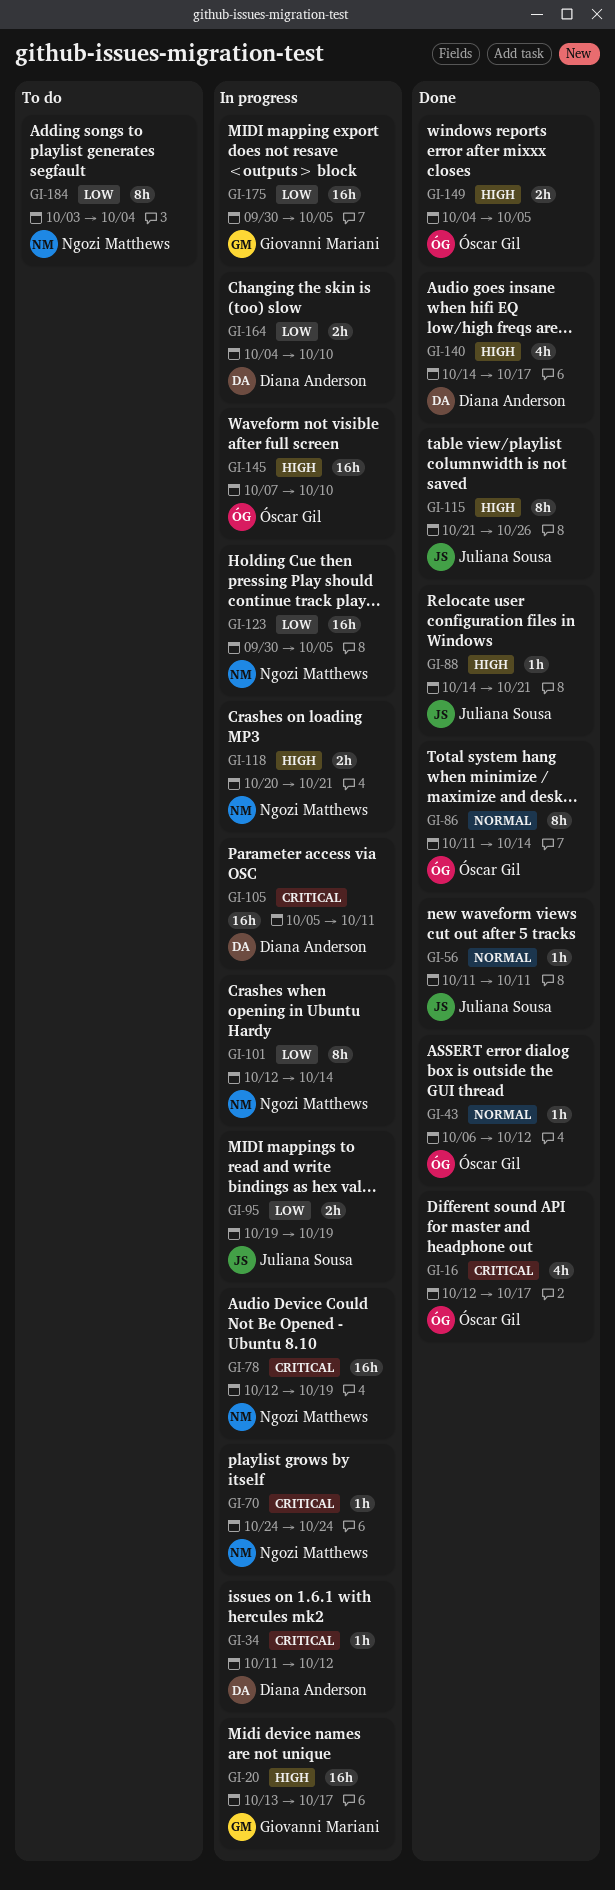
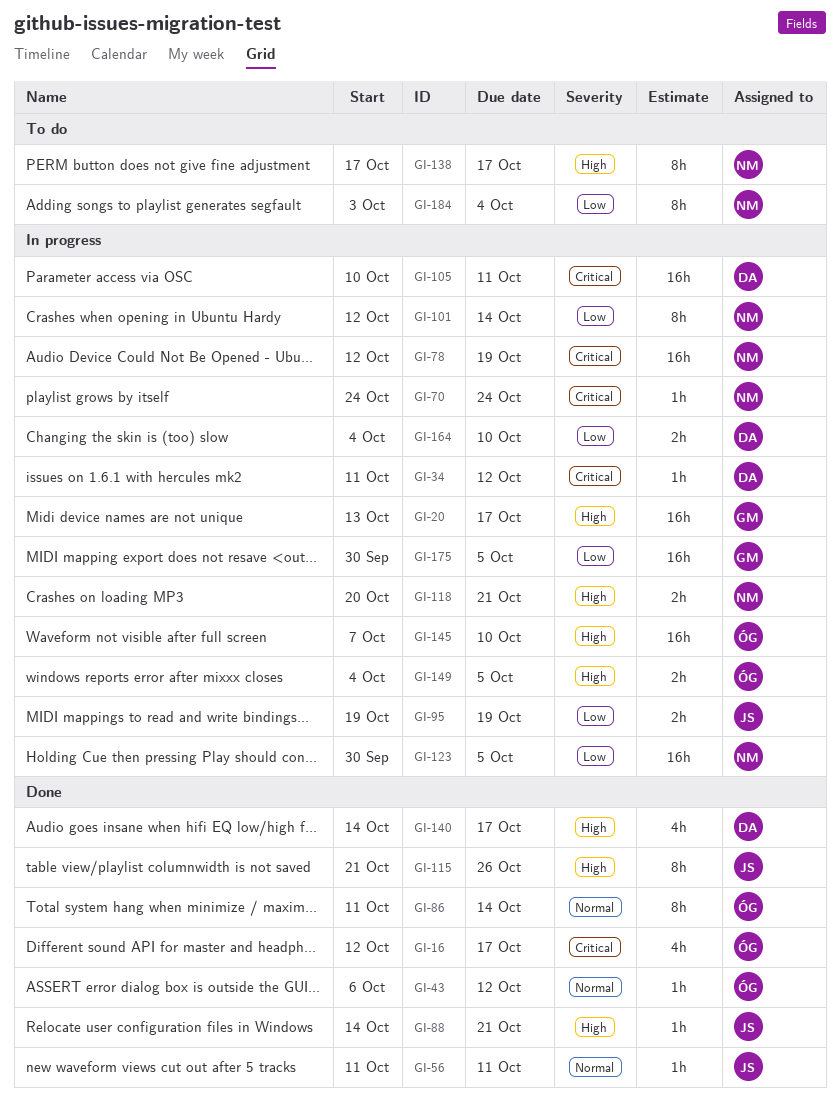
GI-105, start: Oct 5 -> Oct 10
GI-138: none -> present
GI-149, status: Done -> In progress

